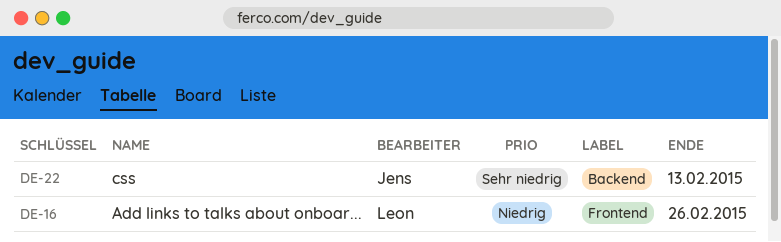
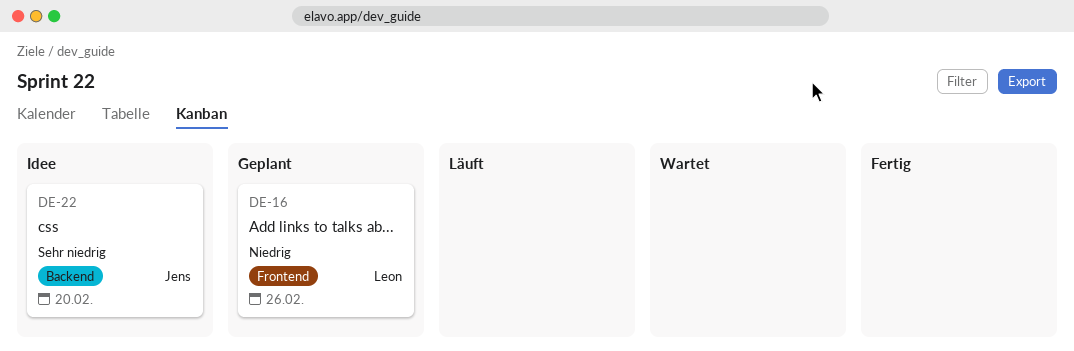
DE-22, due: Feb 13 -> Feb 20

